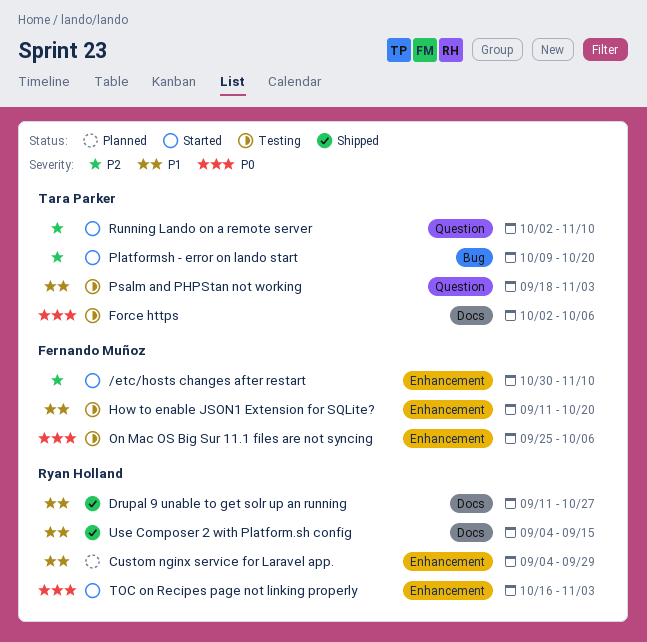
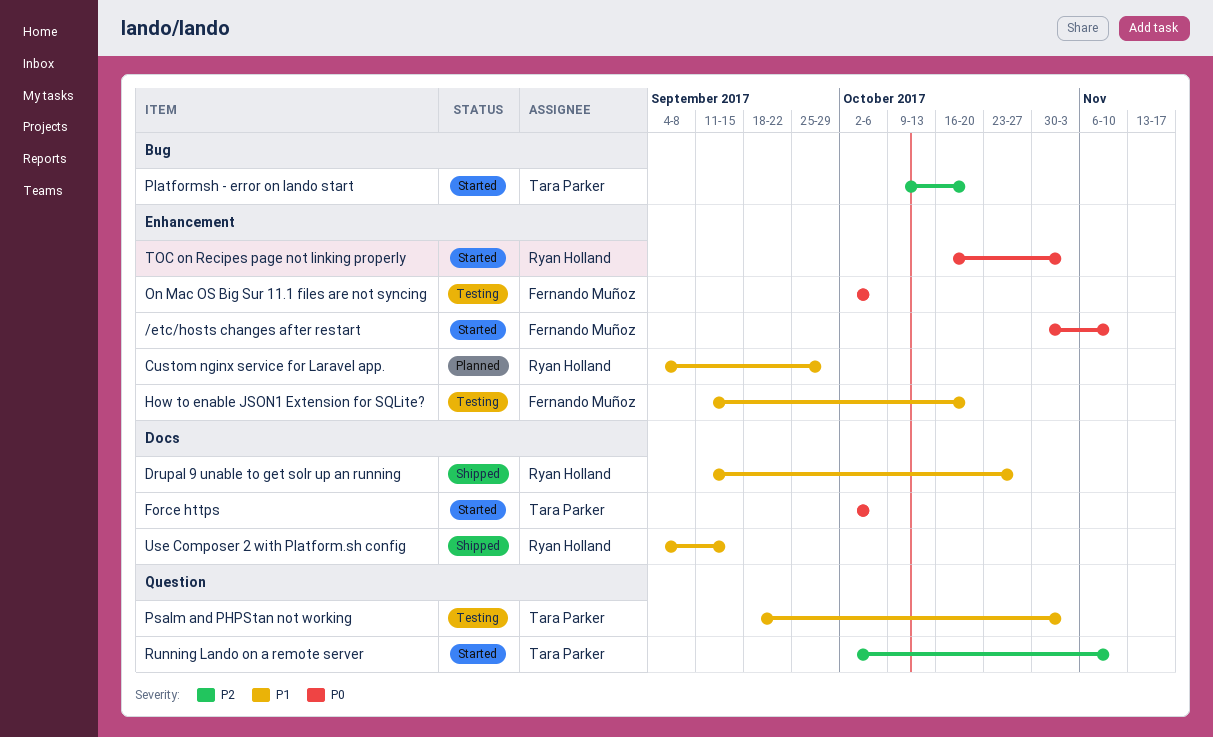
/etc/hosts changes after restart, priority: P2 -> P0
Force https, status: Testing -> Started
On Mac OS Big Sur 11.1 files are not syncing, start: Sep 25 -> Oct 2

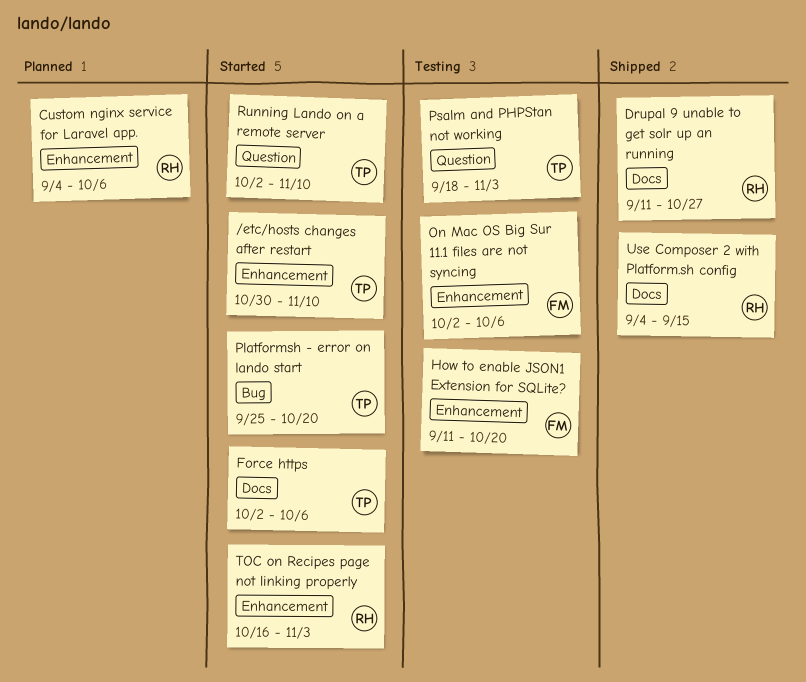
/etc/hosts changes after restart, owner: Fernando Muñoz -> Tara Parker
Custom nginx service for Laravel app., due: Sep 29 -> Oct 6
Platformsh - error on lando start, start: Oct 9 -> Sep 25

